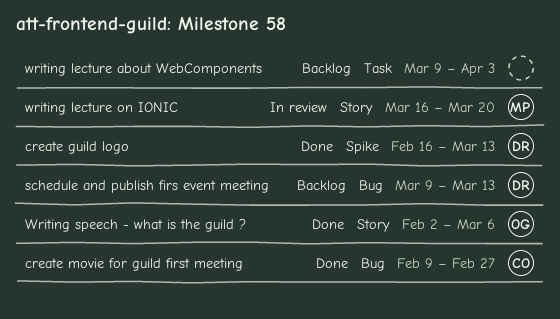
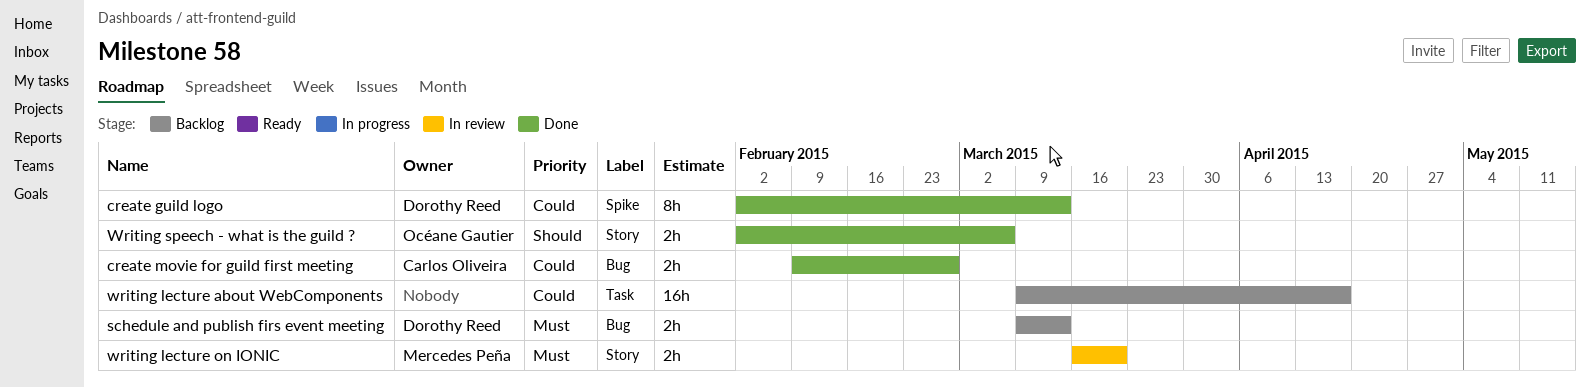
create guild logo, start: Feb 16 -> Feb 2
writing lecture about WebComponents, due: Apr 3 -> Apr 17

